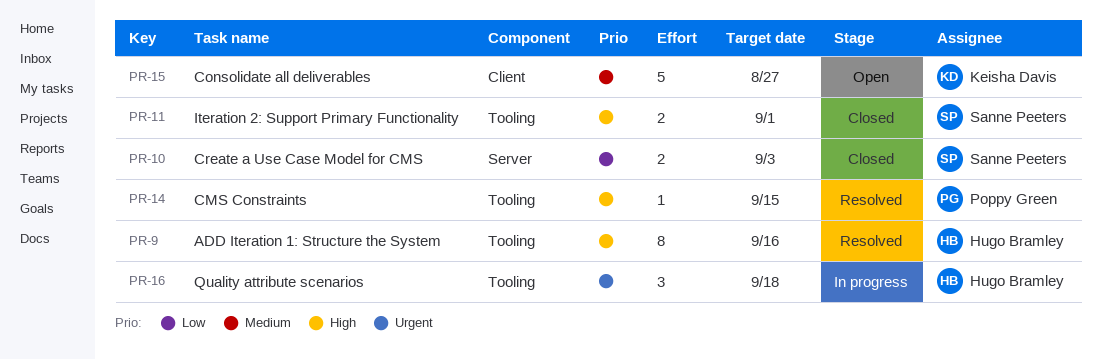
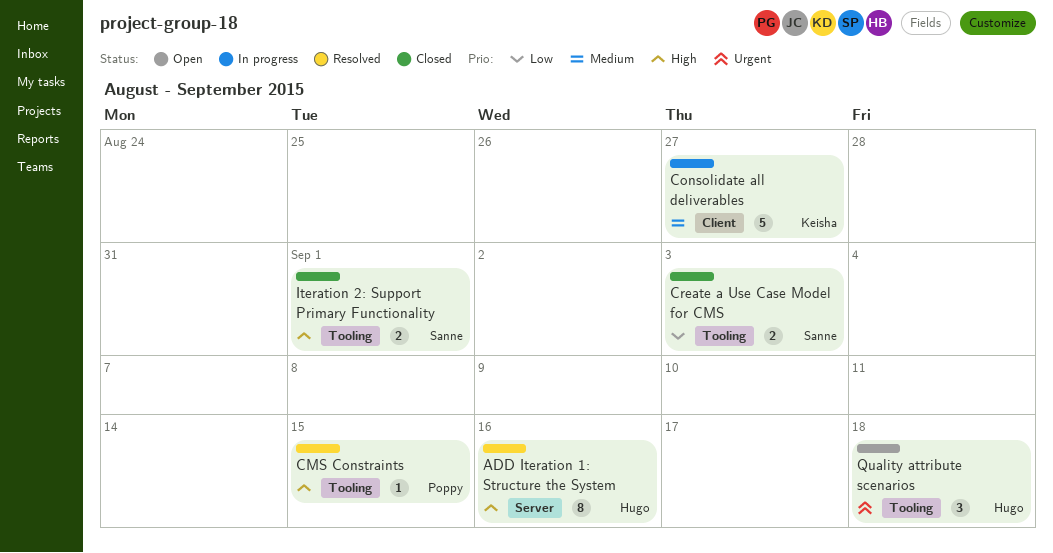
ADD Iteration 1: Structure the System, label: Tooling -> Server
Consolidate all deliverables, status: Open -> In progress
Create a Use Case Model for CMS, label: Server -> Tooling
Quality attribute scenarios, status: In progress -> Open

